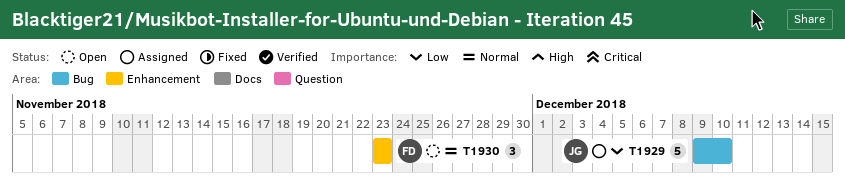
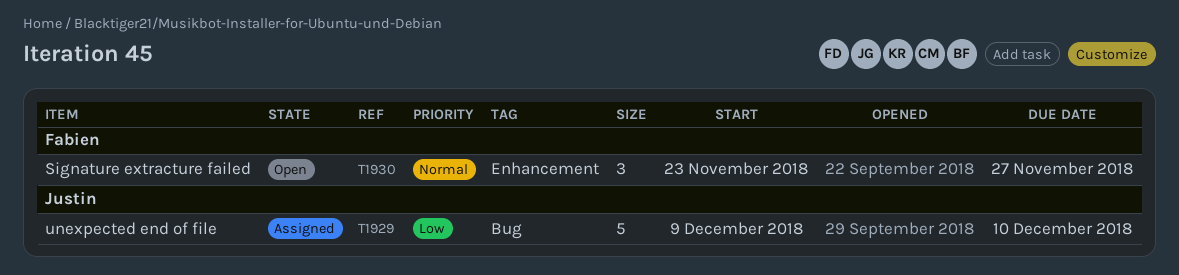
T1930, due: Nov 23 -> Nov 27

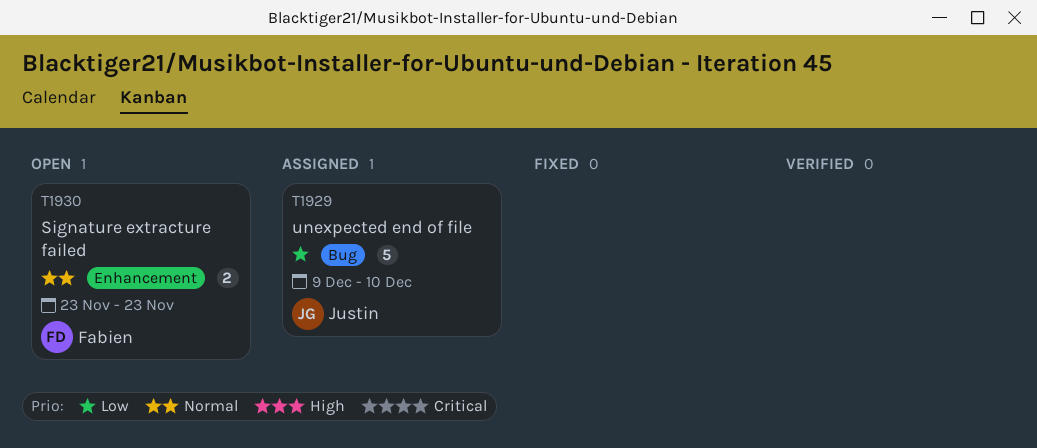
T1930, estimate: 3 -> 2
T1930, due: Nov 27 -> Nov 23

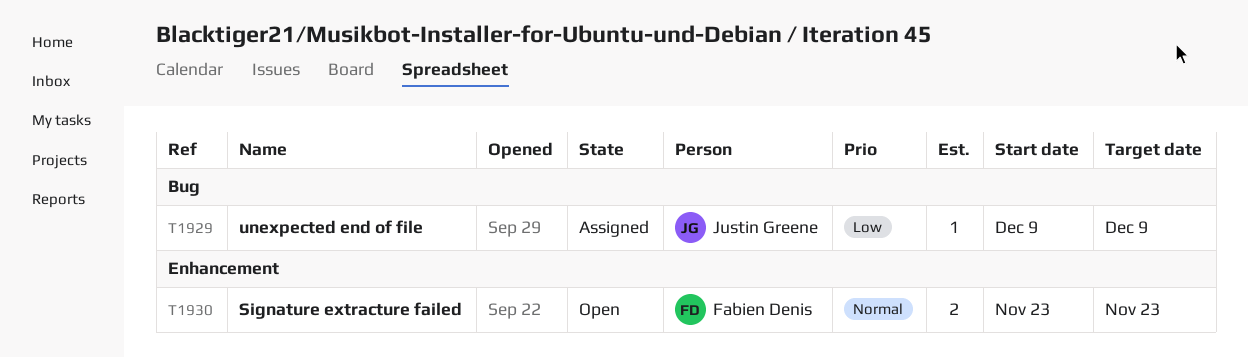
T1929, estimate: 5 -> 1
T1929, due: Dec 10 -> Dec 9

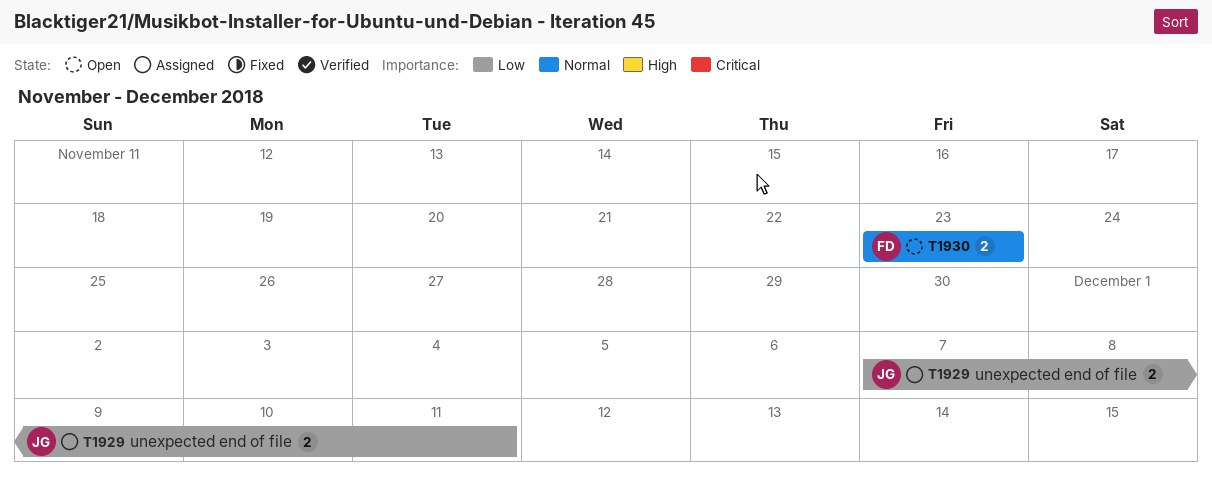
T1929, estimate: 1 -> 2
T1929, start: Dec 9 -> Dec 7
T1929, due: Dec 9 -> Dec 11

